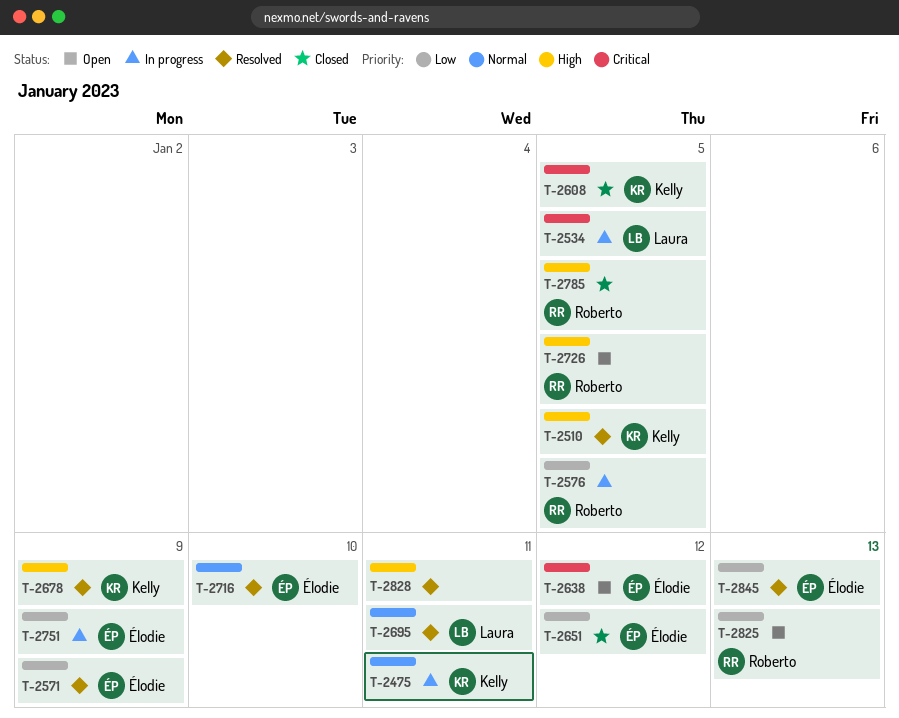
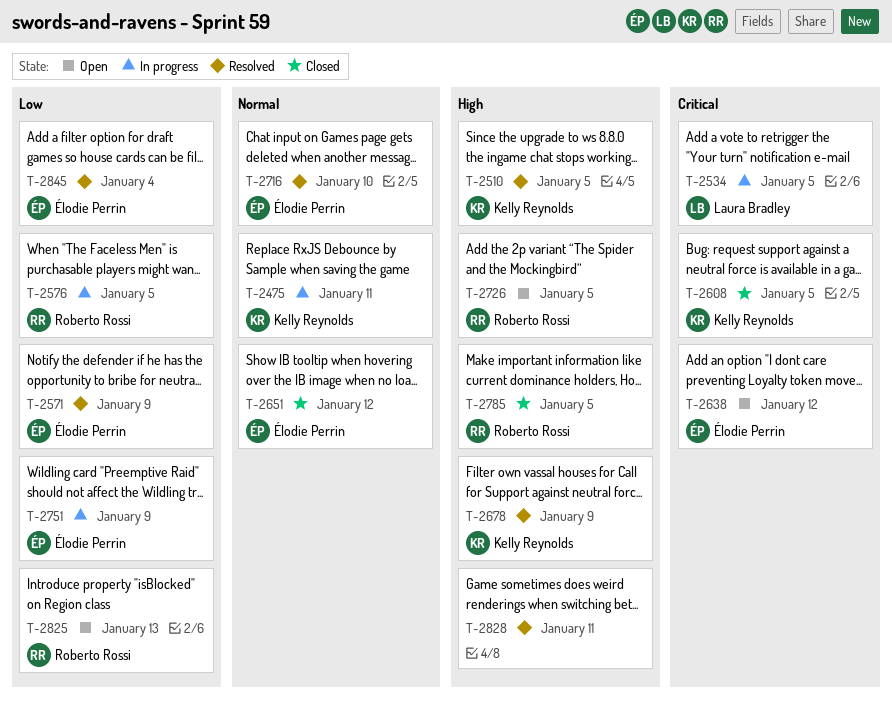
T-2651, priority: Low -> Normal
T-2695: present -> none
T-2845, due: Jan 13 -> Jan 4

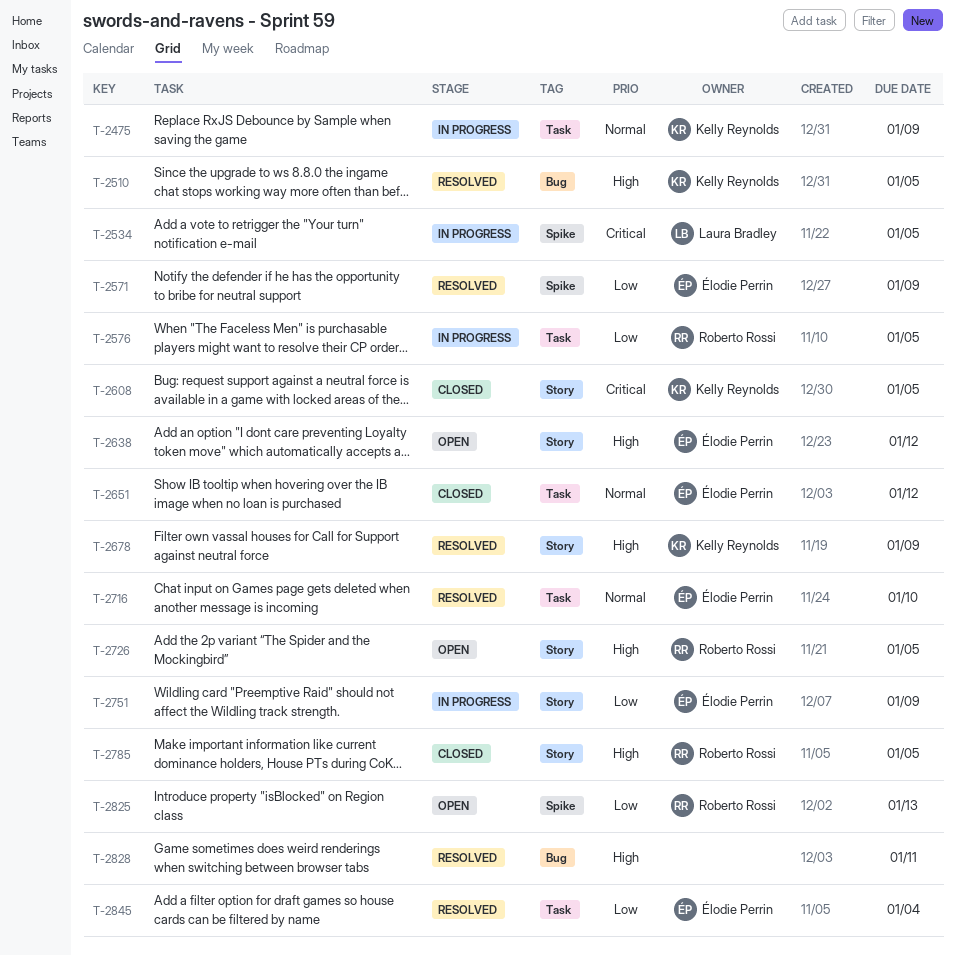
T-2475, due: Jan 11 -> Jan 9
T-2638, priority: Critical -> High

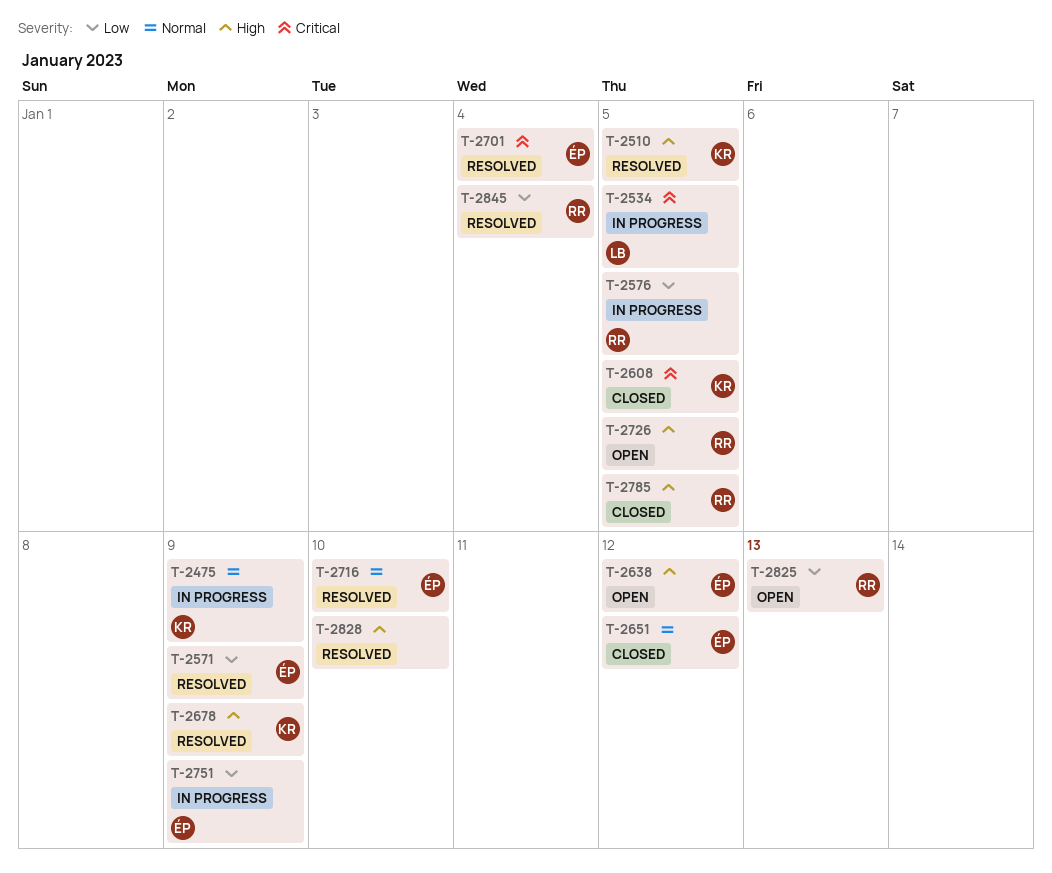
T-2701: none -> present
T-2828, due: Jan 11 -> Jan 10
T-2845, owner: Élodie Perrin -> Roberto Rossi

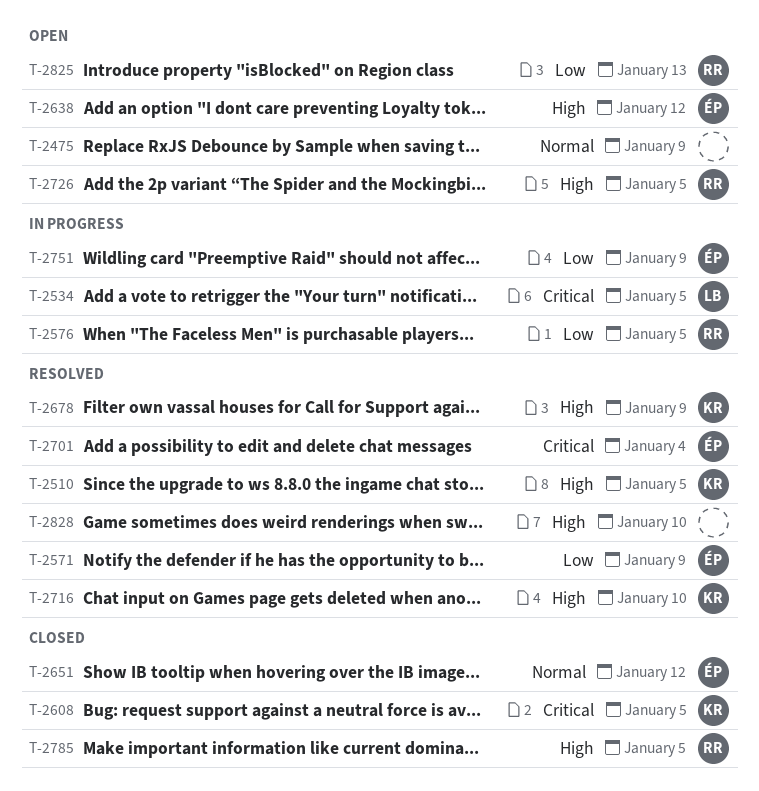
T-2475, status: In progress -> Open
T-2475, owner: KR -> none
T-2716, owner: ÉP -> KR
T-2716, priority: Normal -> High
T-2845: present -> none

